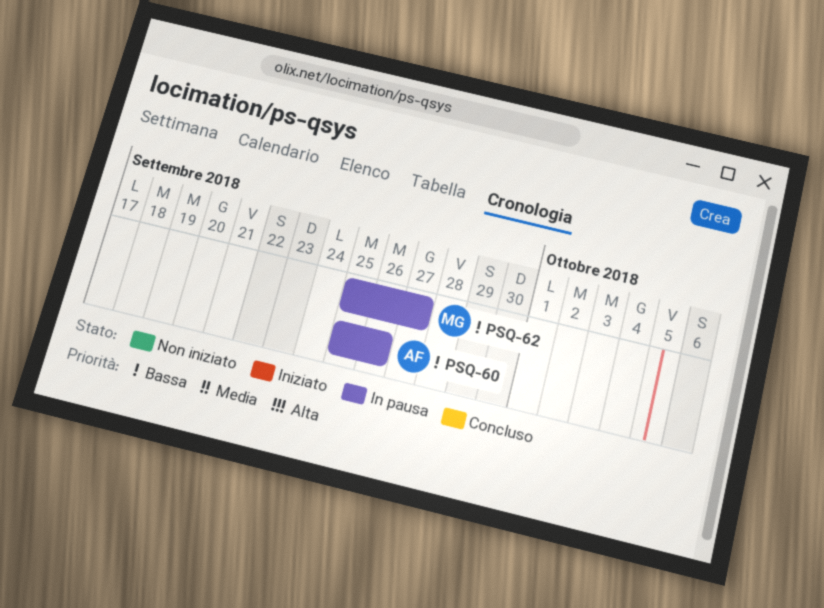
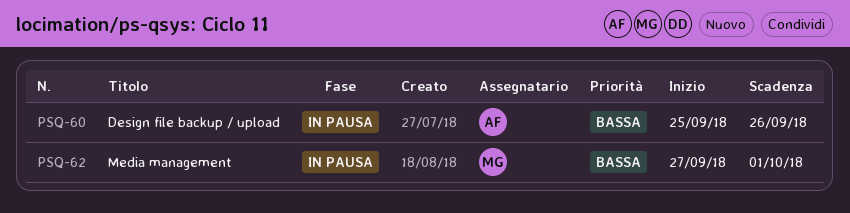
PSQ-62, start: Sep 25 -> Sep 27
PSQ-62, due: Sep 27 -> Oct 1

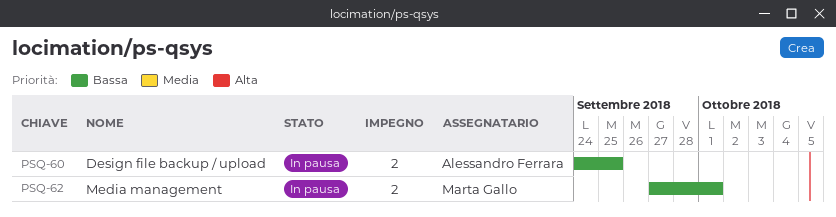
PSQ-60, start: Sep 25 -> Sep 24
PSQ-60, due: Sep 26 -> Sep 25

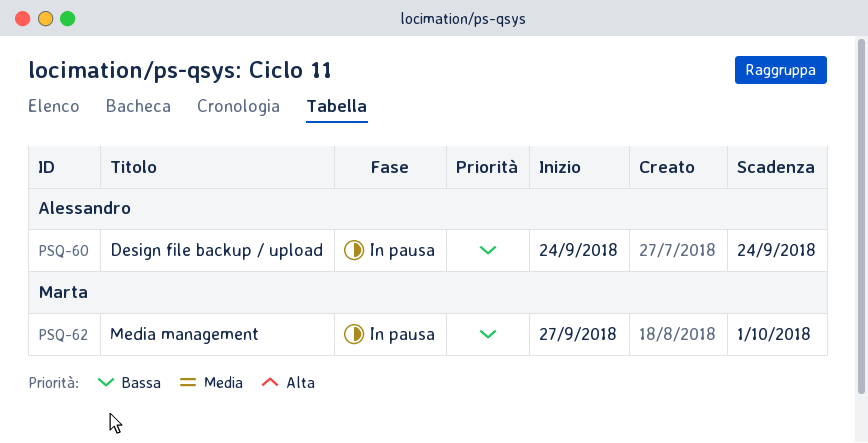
PSQ-60, due: Sep 25 -> Sep 24

